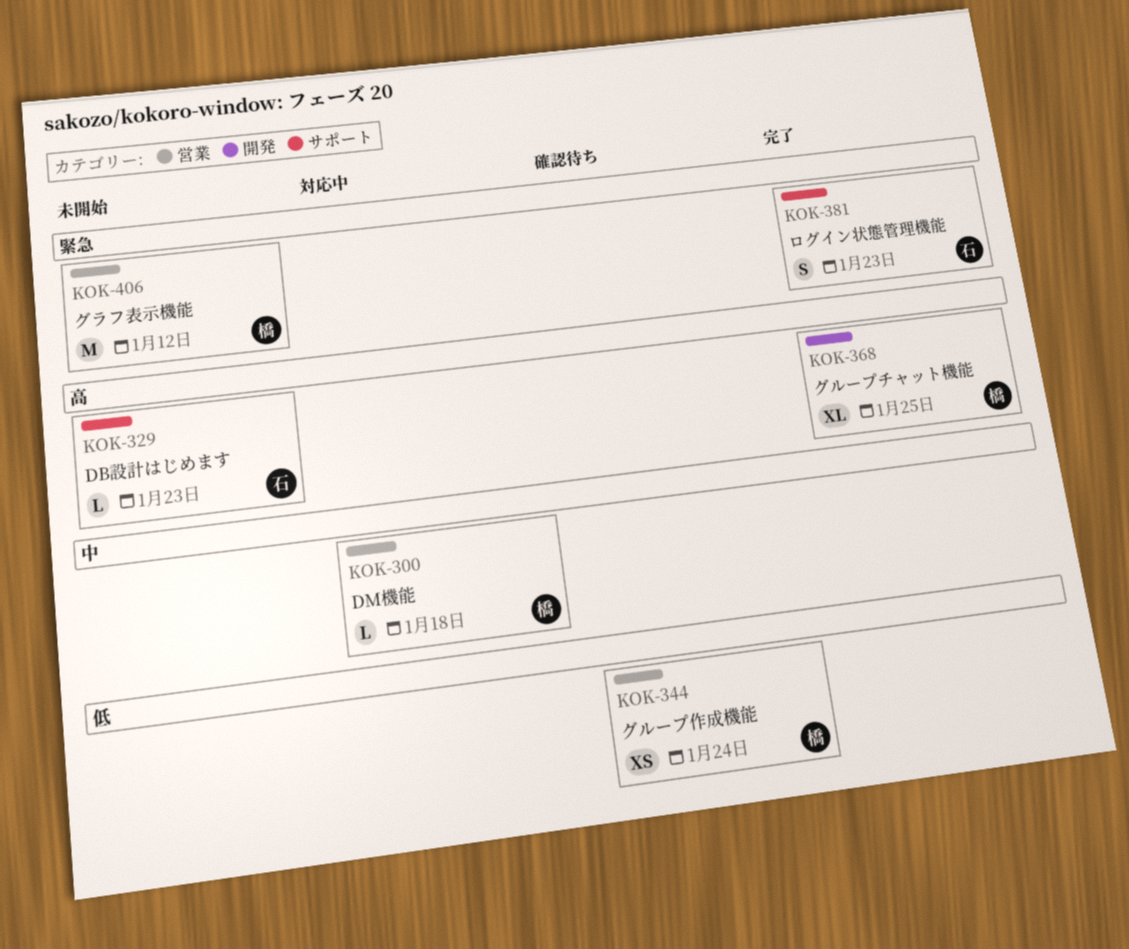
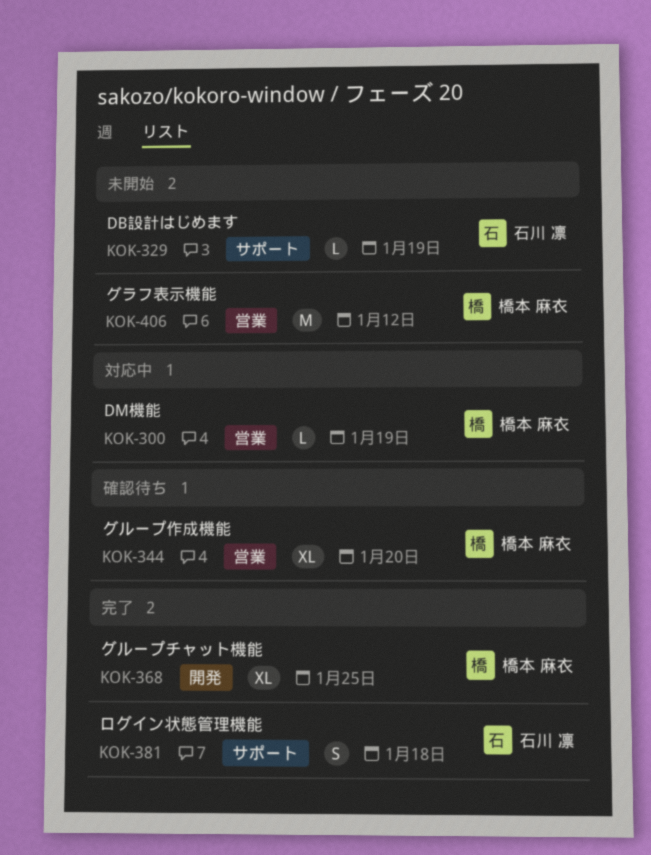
KOK-300, due: Jan 18 -> Jan 19
KOK-329, due: Jan 23 -> Jan 19
KOK-344, estimate: XS -> XL
KOK-344, due: Jan 24 -> Jan 20
KOK-381, due: Jan 23 -> Jan 18

